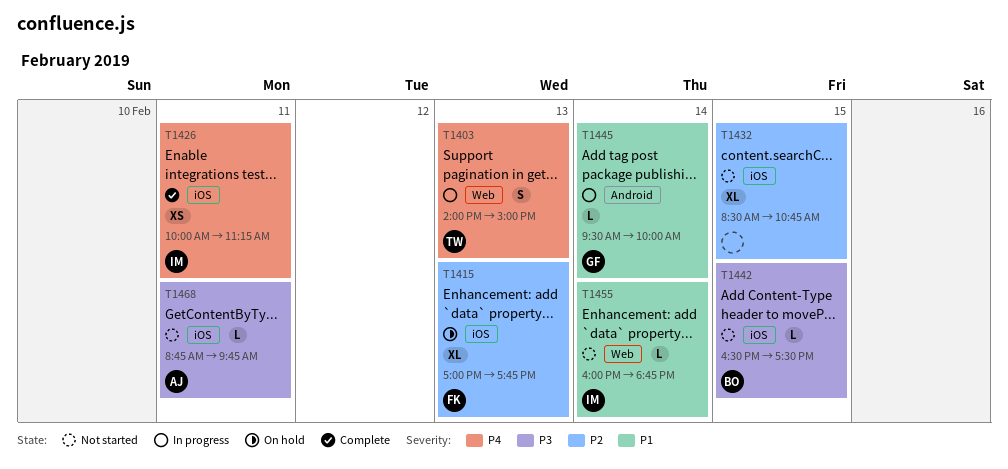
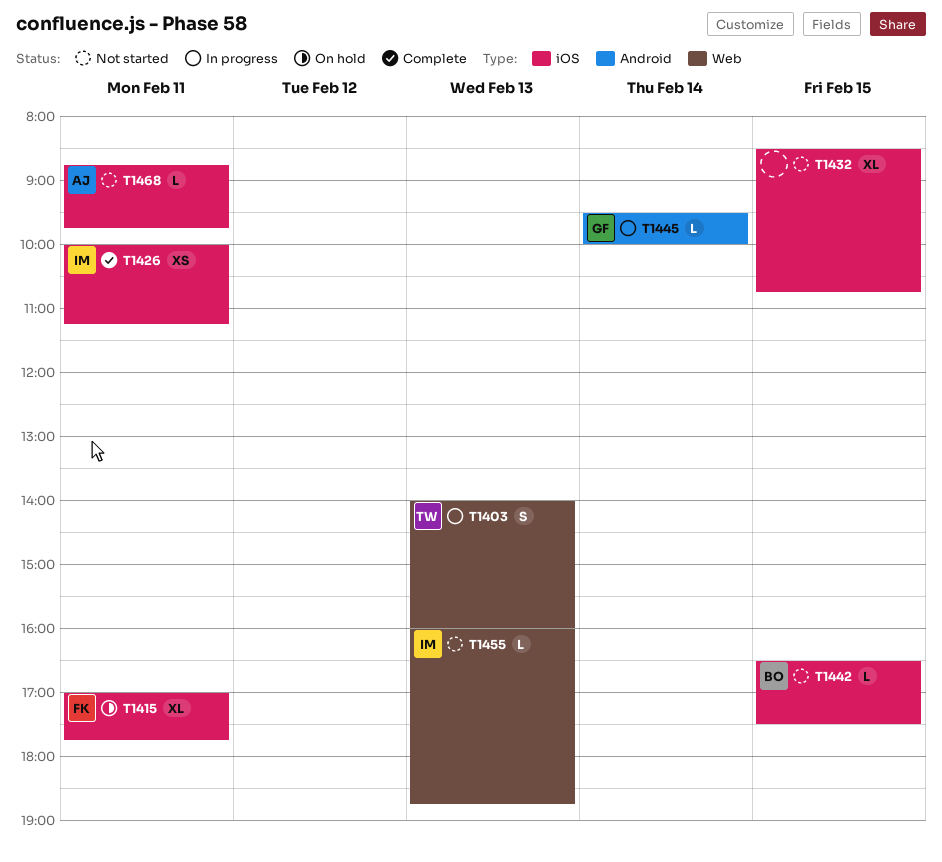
T1403, ends: 15:00 -> 16:00
T1415, day: Feb 13 -> Feb 11
T1455, day: Feb 14 -> Feb 13

